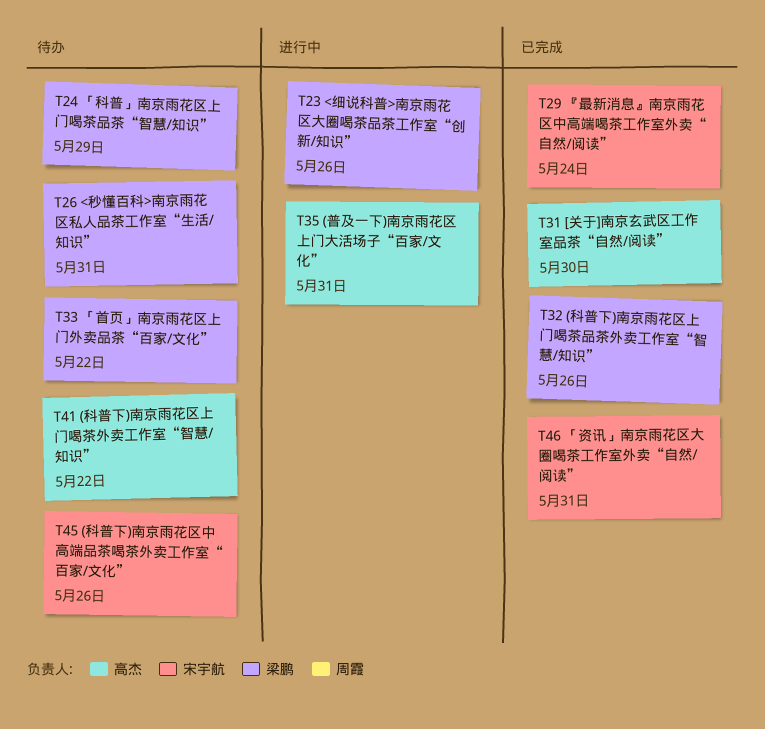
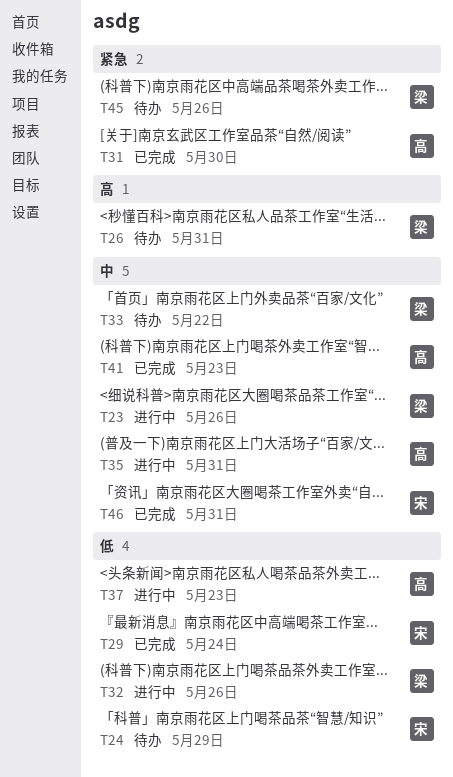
T24, owner: 梁鹏 -> 宋宇航
T32, status: 已完成 -> 进行中
T37: none -> present
T41, status: 待办 -> 已完成
T41, due: May 22 -> May 23
T45, owner: 宋宇航 -> 梁鹏

